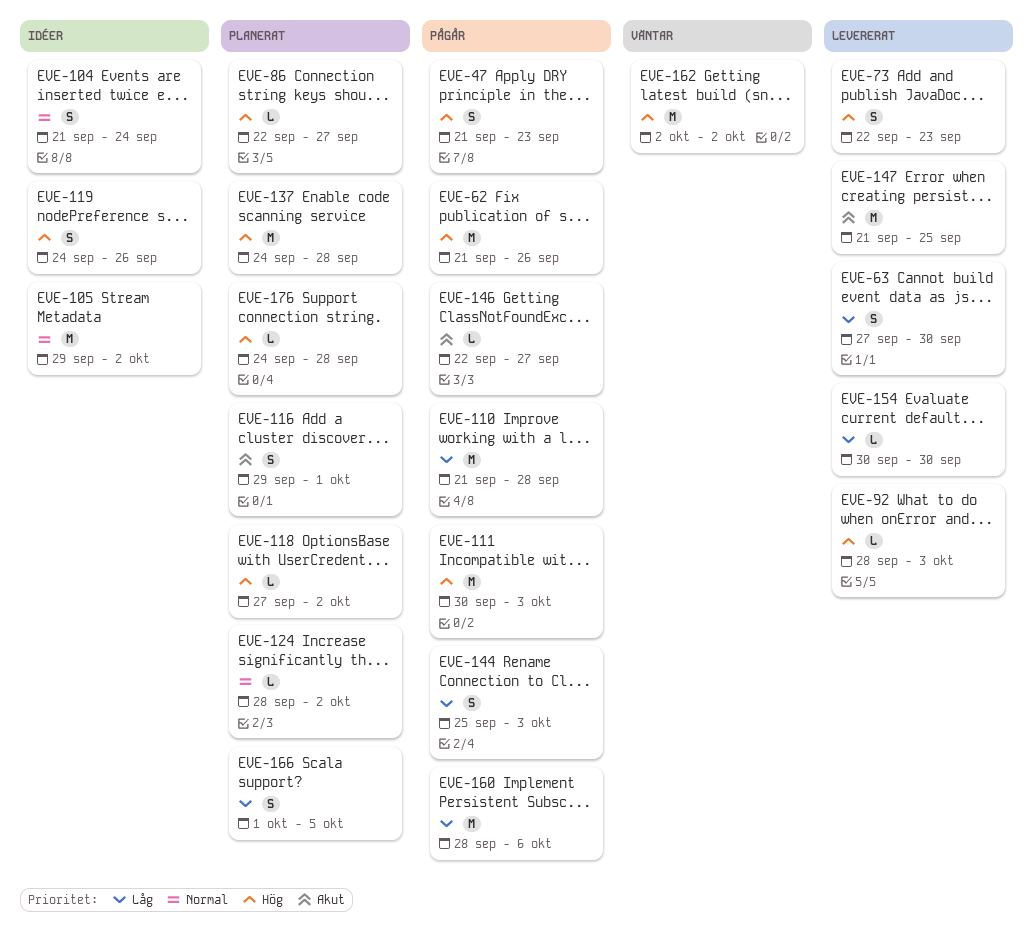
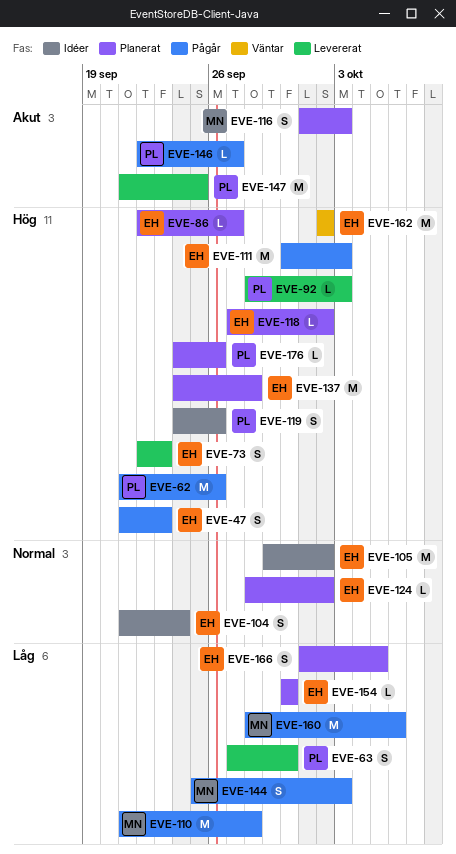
EVE-116, start: Sep 29 -> Oct 1
EVE-116, due: Oct 1 -> Oct 3
EVE-154, status: Levererat -> Planerat
EVE-176, due: Sep 28 -> Sep 26

